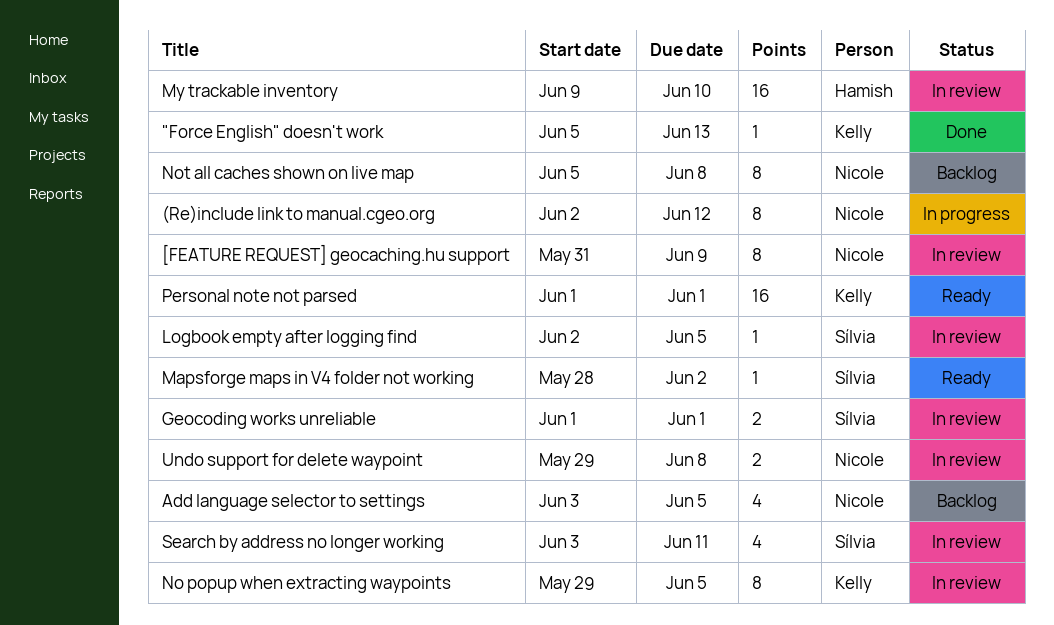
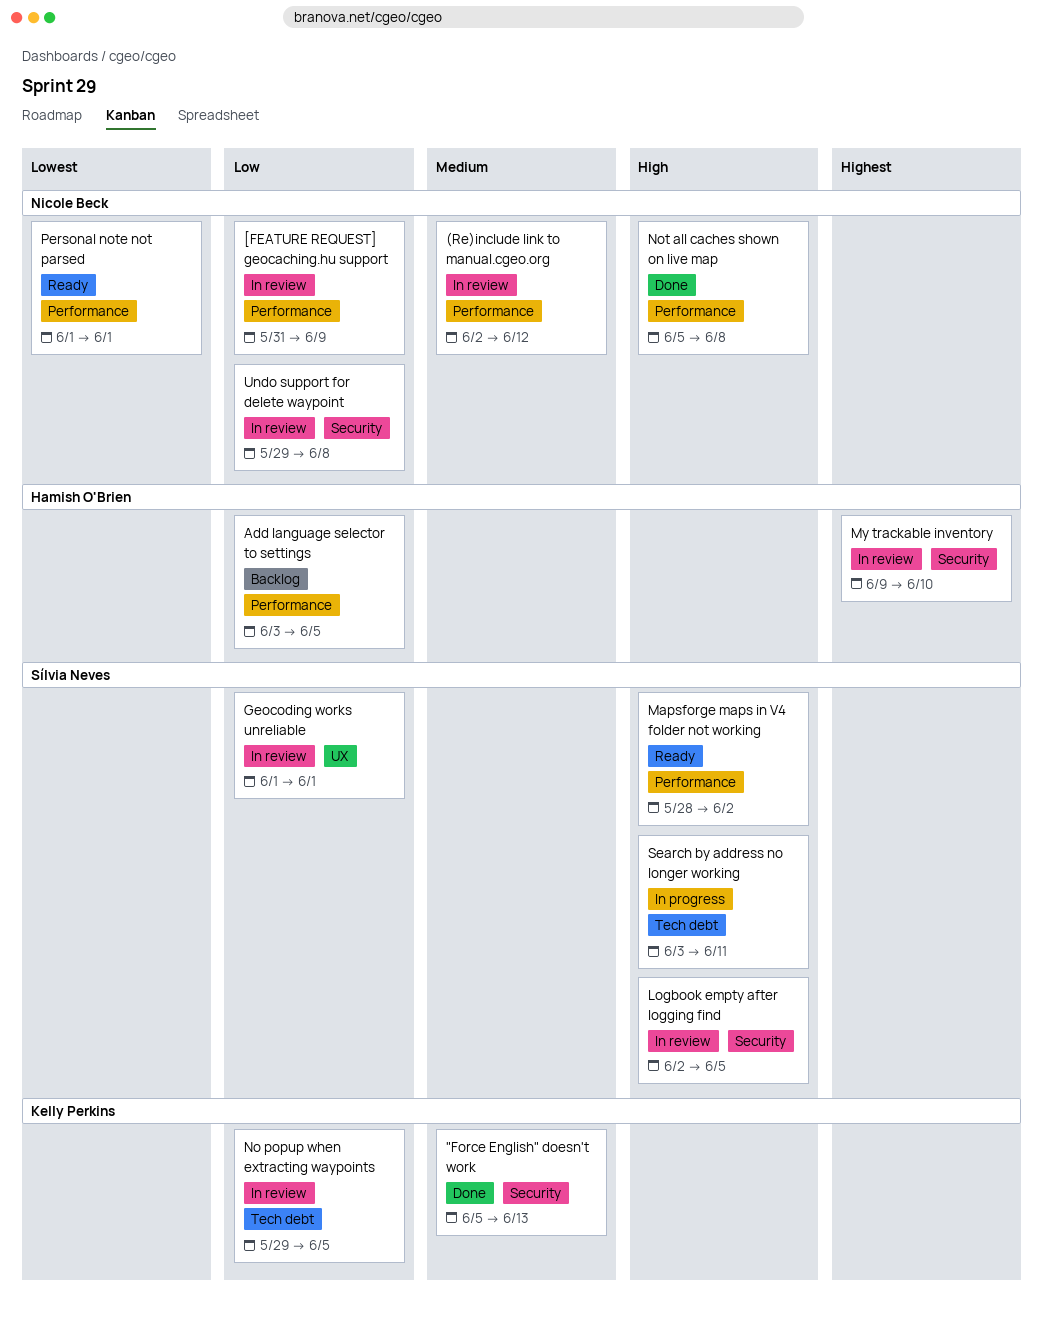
(Re)include link to manual.cgeo.org, status: In progress -> In review
Add language selector to settings, owner: Nicole Beck -> Hamish O'Brien
Not all caches shown on live map, status: Backlog -> Done
Personal note not parsed, owner: Kelly Perkins -> Nicole Beck
Search by address no longer working, status: In review -> In progress

